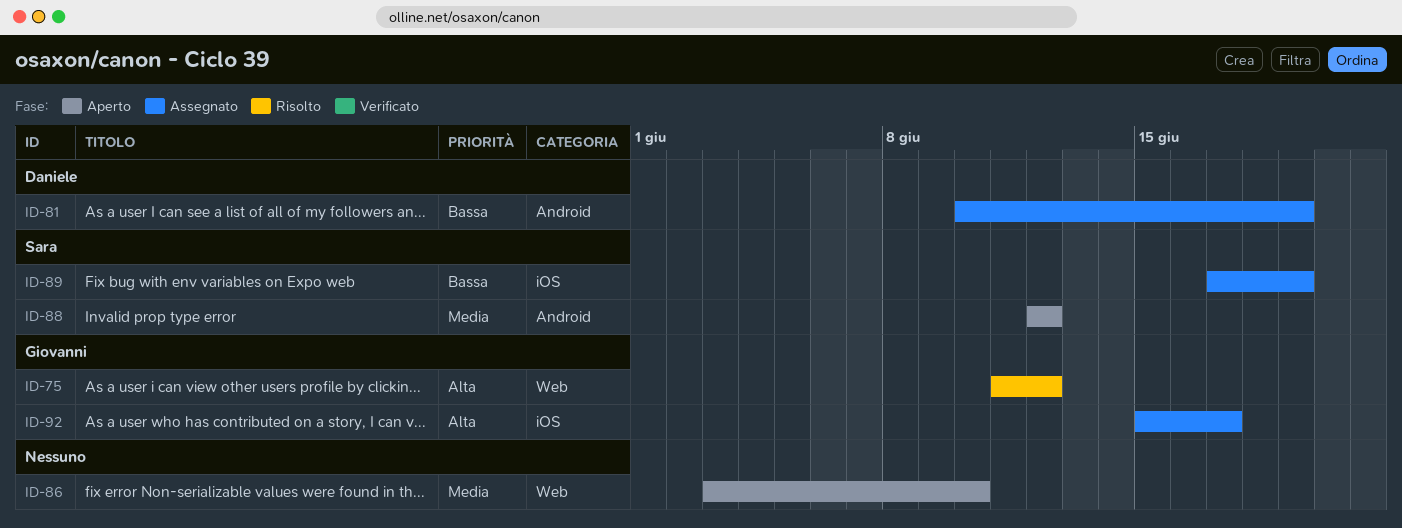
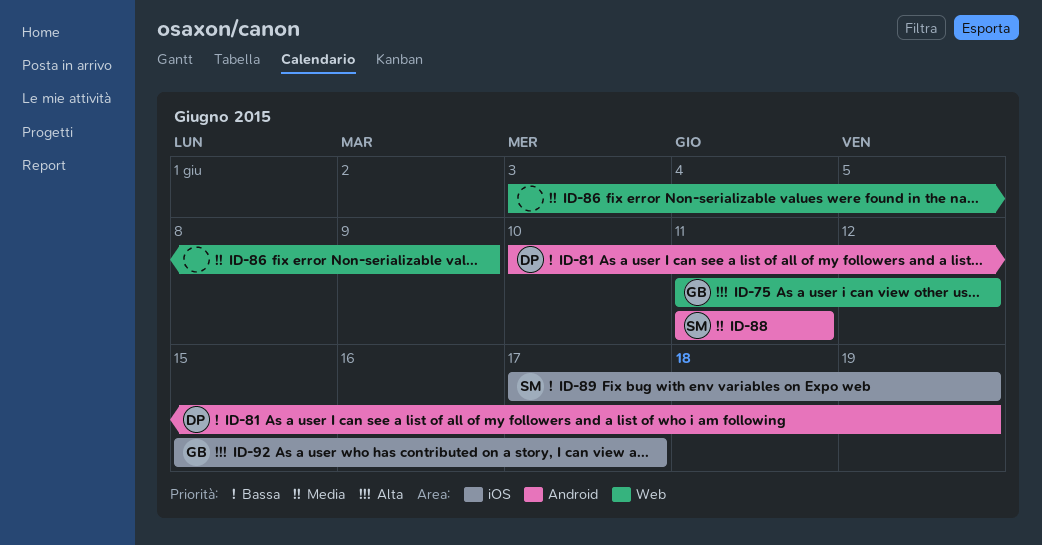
ID-86, due: Jun 10 -> Jun 9
ID-88, start: Jun 12 -> Jun 11
ID-88, due: Jun 12 -> Jun 11

